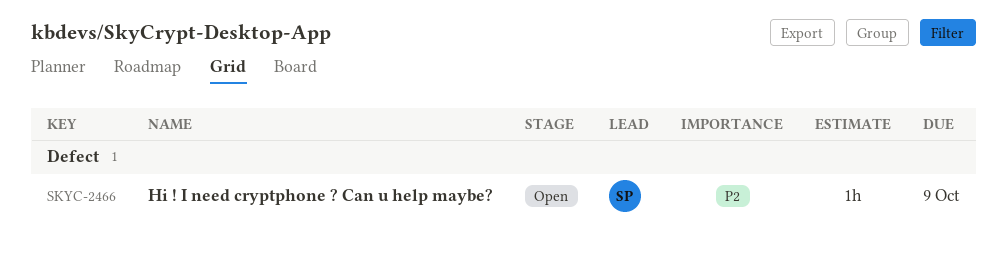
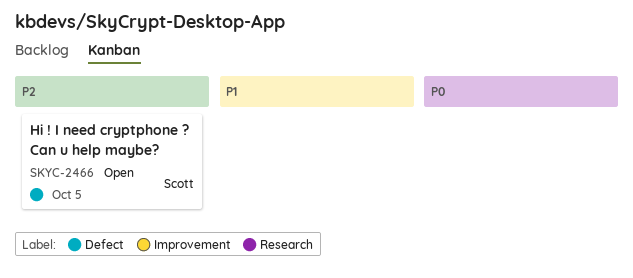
SKYC-2466, due: Oct 9 -> Oct 5

